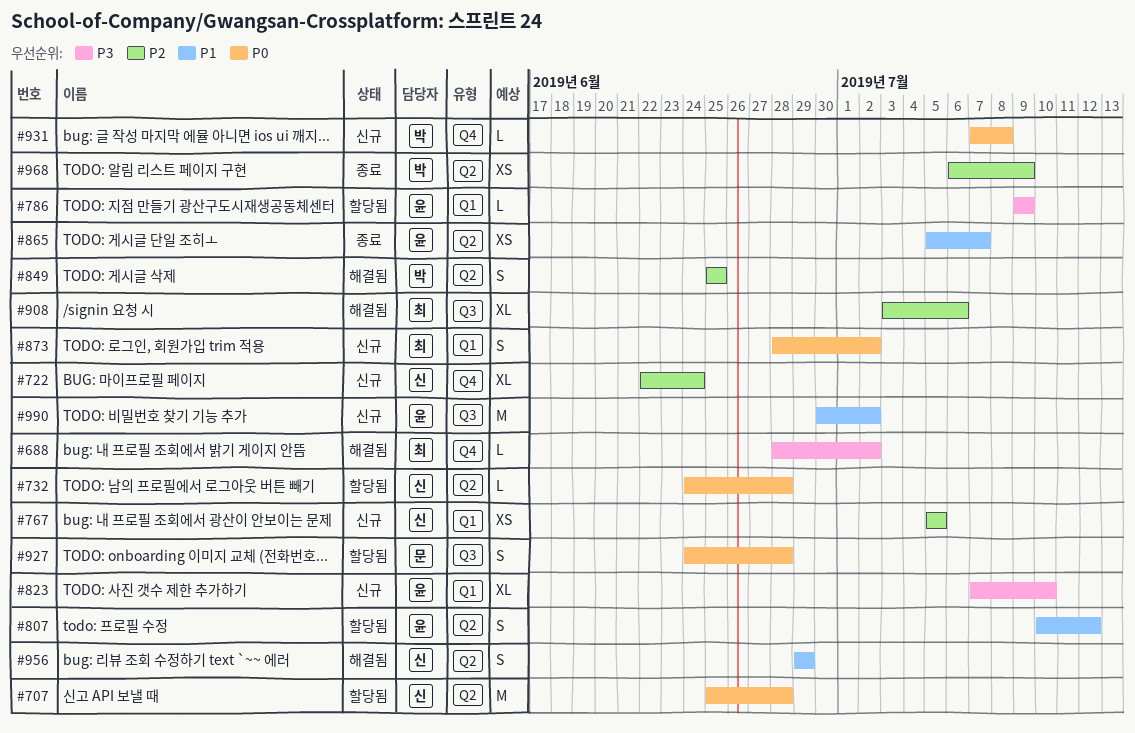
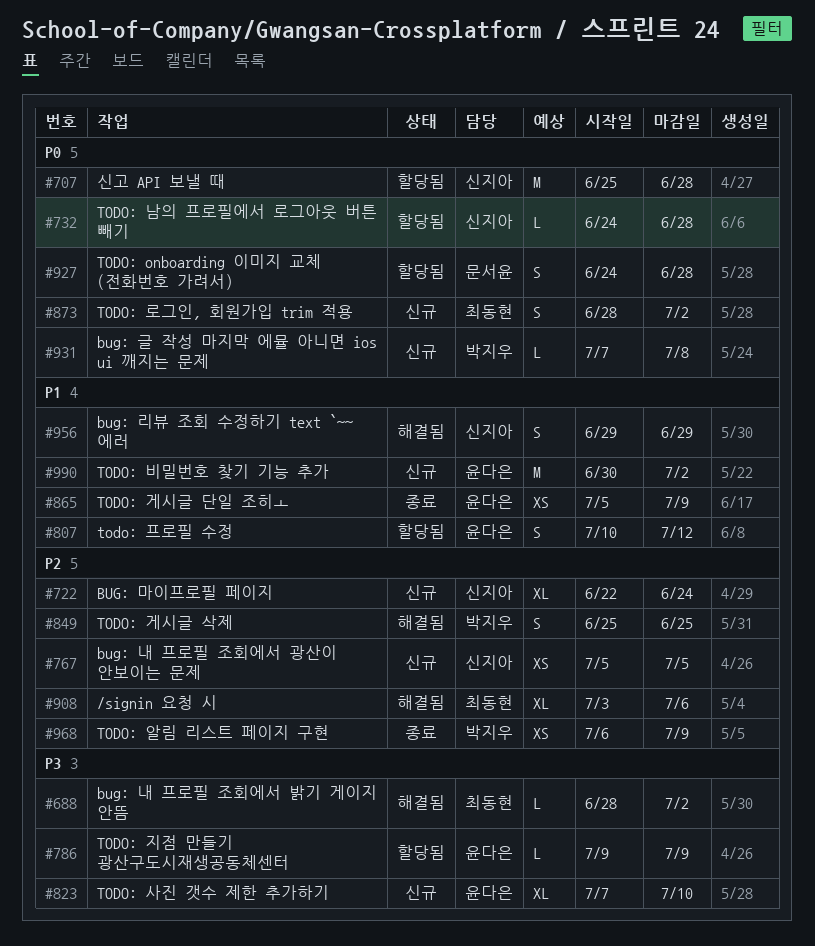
#865, due: Jul 7 -> Jul 9

